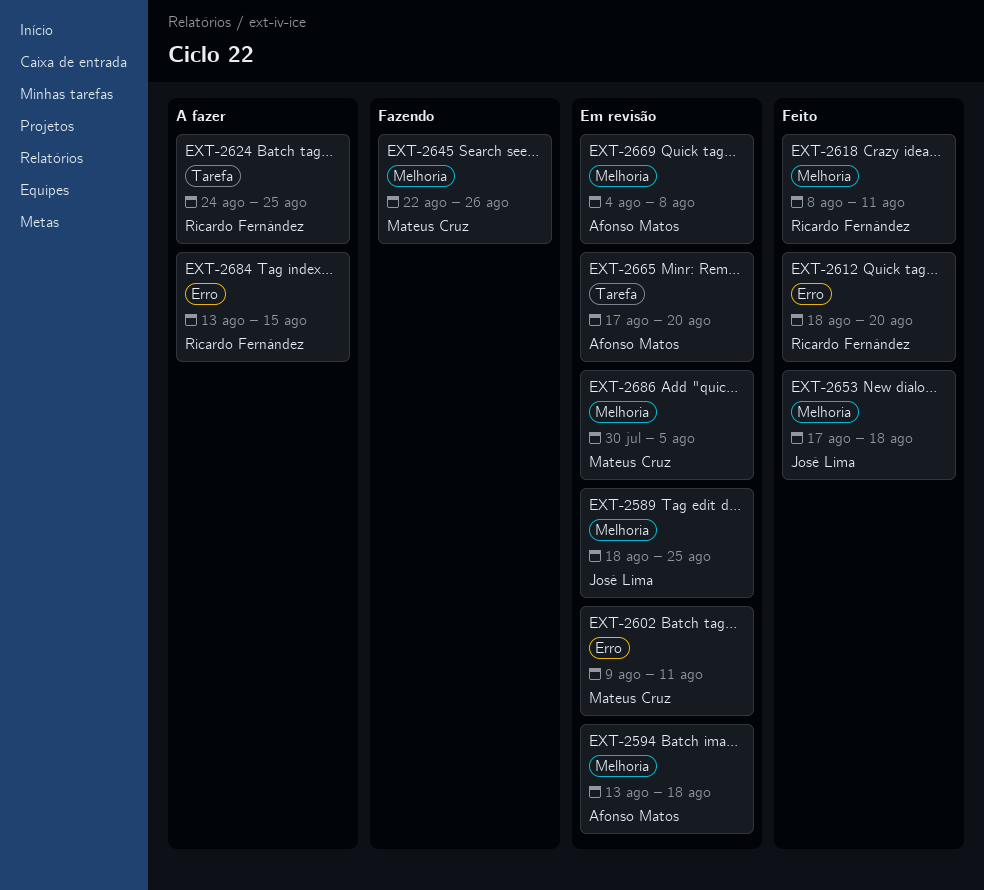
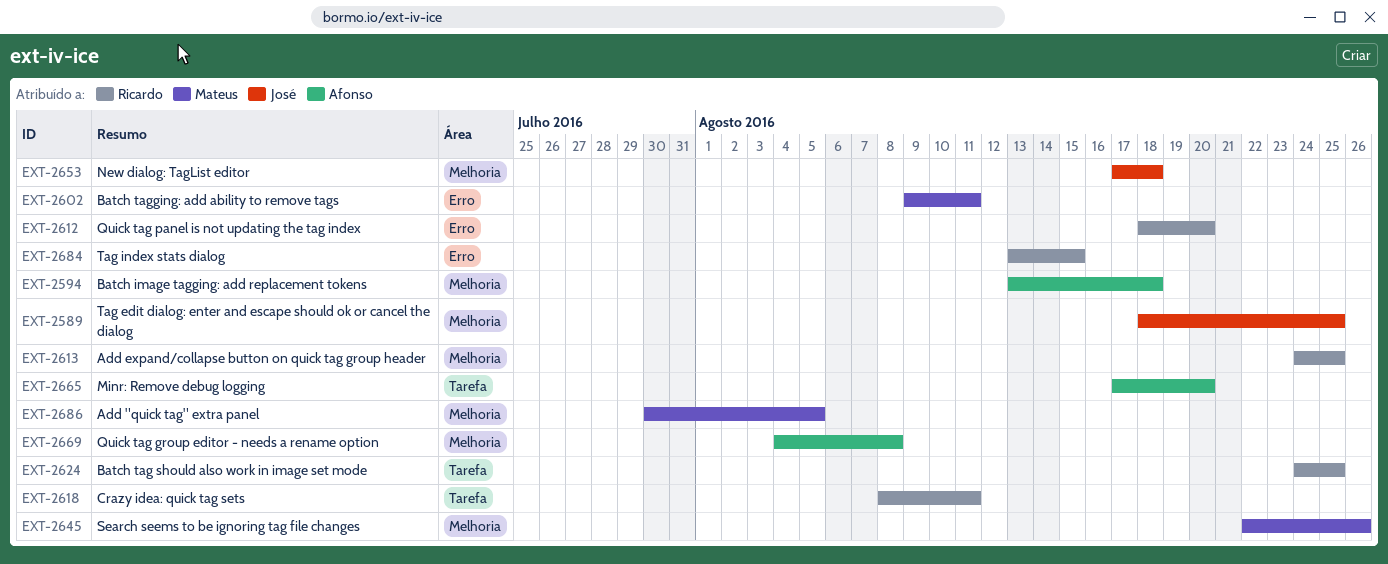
EXT-2613: none -> present
EXT-2618, label: Melhoria -> Tarefa

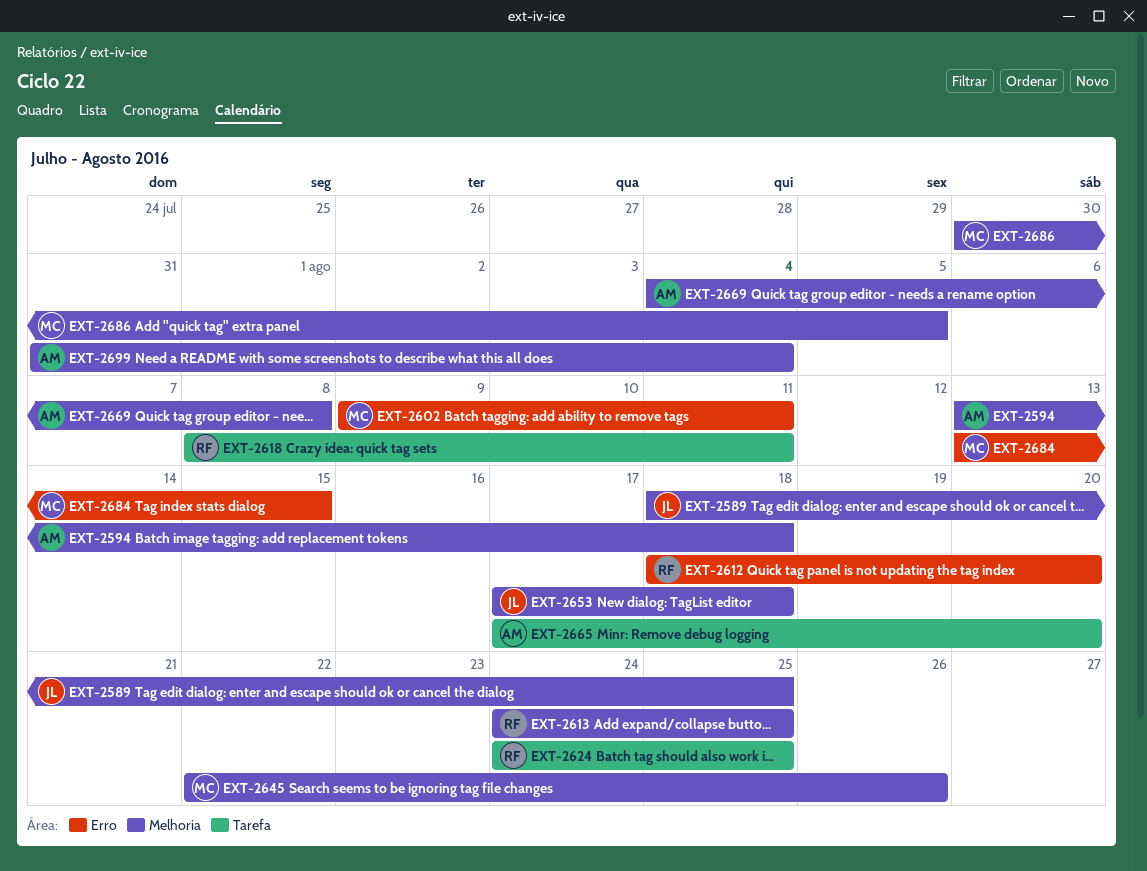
EXT-2684, owner: Ricardo -> Mateus
EXT-2699: none -> present

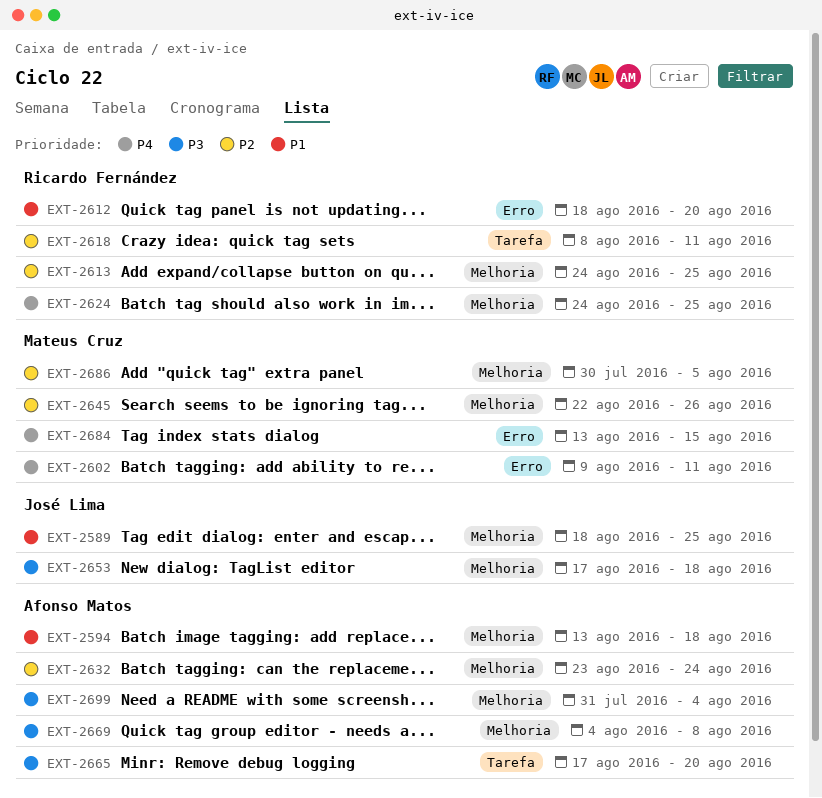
EXT-2624, label: Tarefa -> Melhoria
EXT-2632: none -> present

